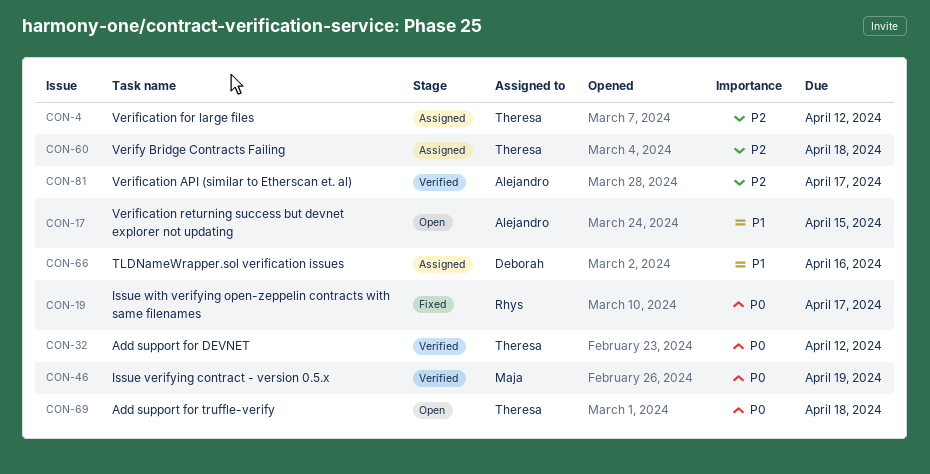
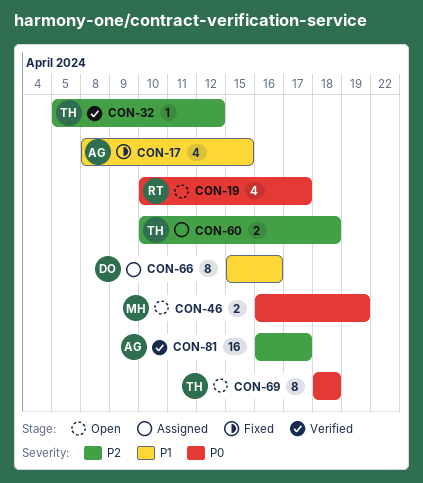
CON-4: present -> none
CON-17, status: Open -> Fixed
CON-19, status: Fixed -> Open
CON-32, priority: P0 -> P2
CON-46, status: Verified -> Open

